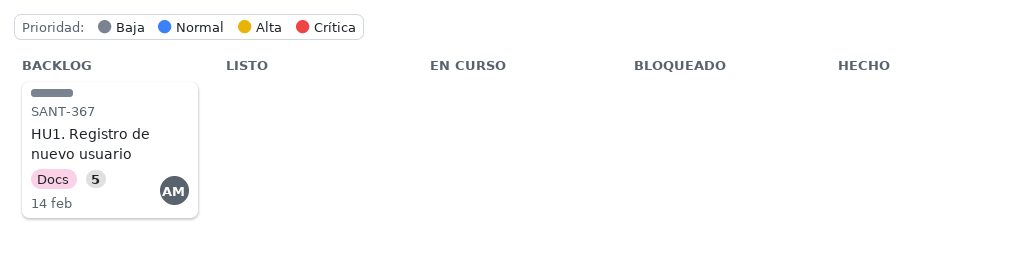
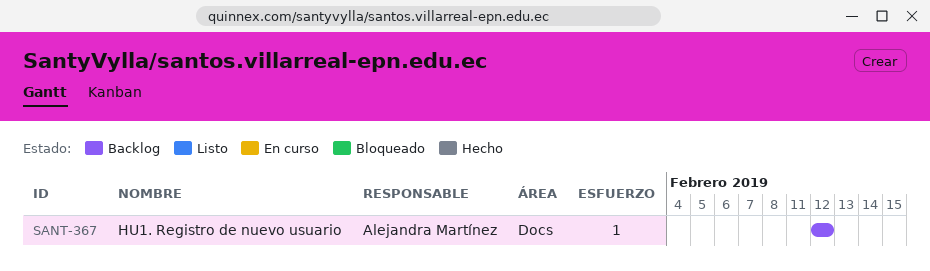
SANT-367, estimate: 5 -> 1
SANT-367, due: Feb 14 -> Feb 12

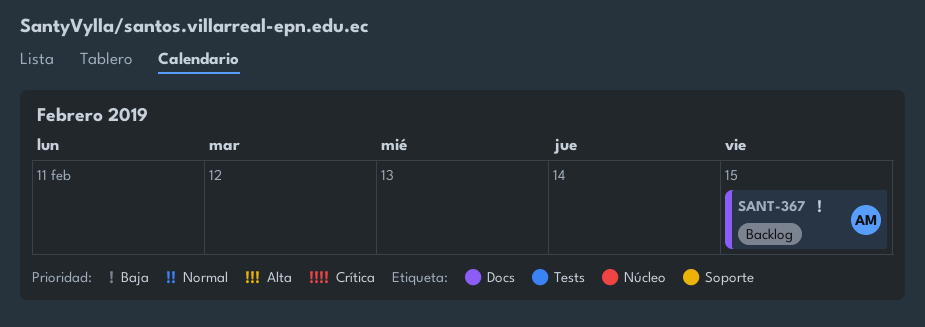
SANT-367, due: Feb 12 -> Feb 15

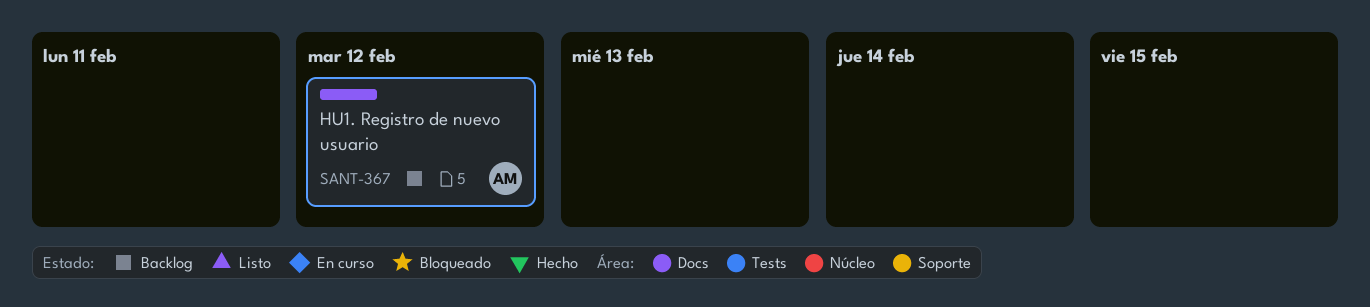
SANT-367, due: Feb 15 -> Feb 12

